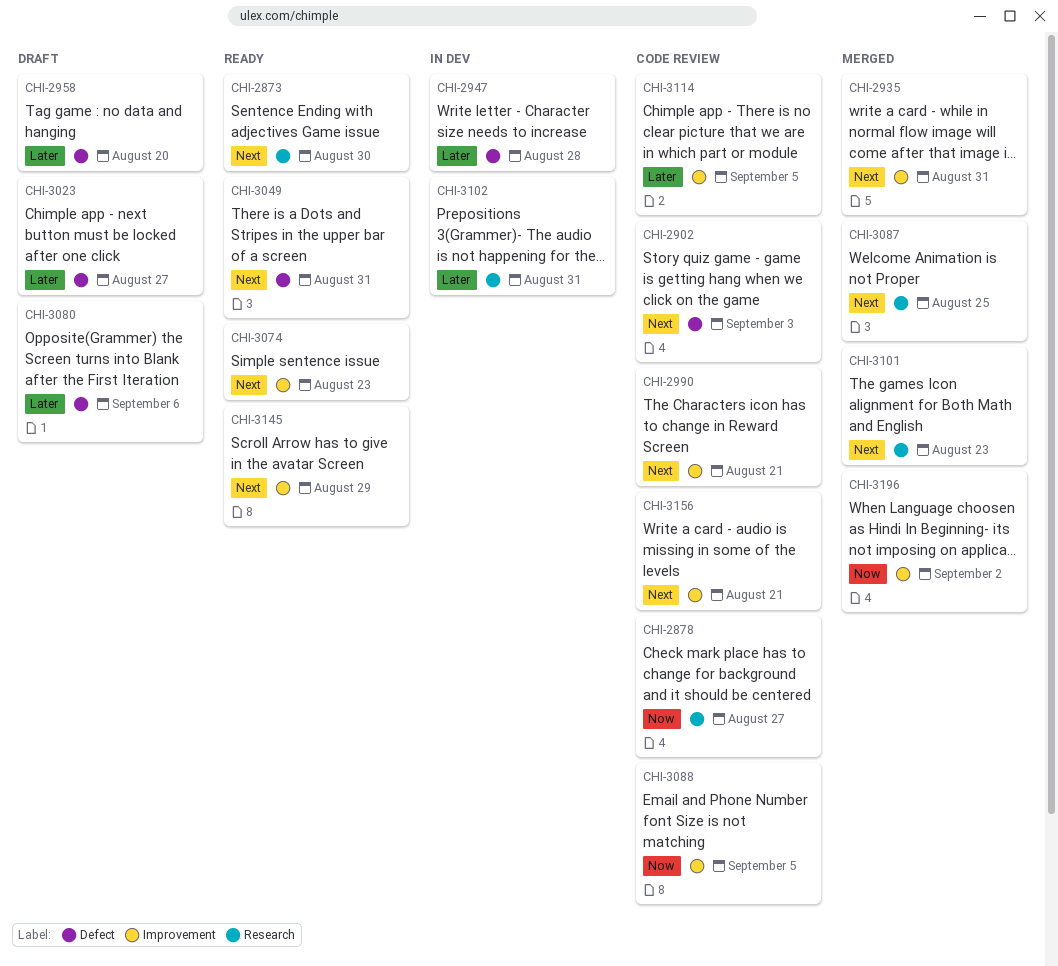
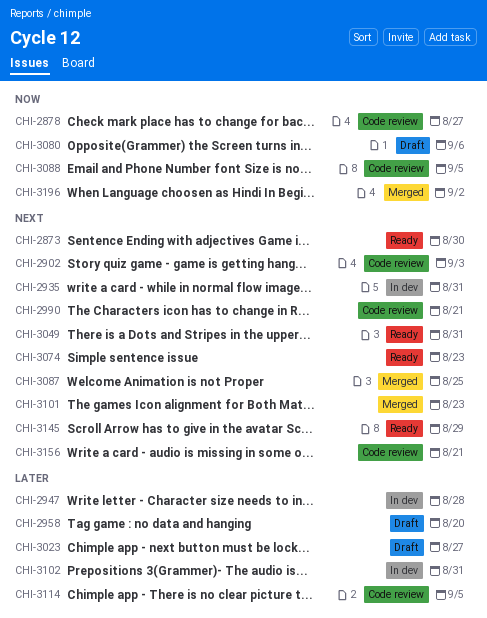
CHI-2935, status: Merged -> In dev
CHI-3080, priority: Later -> Now

